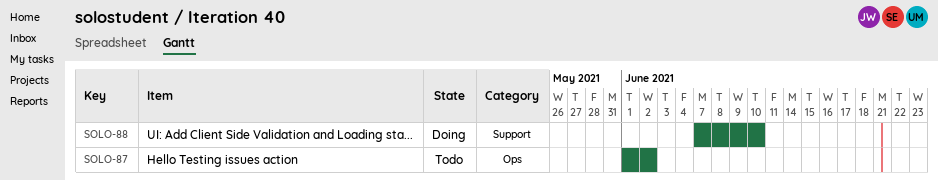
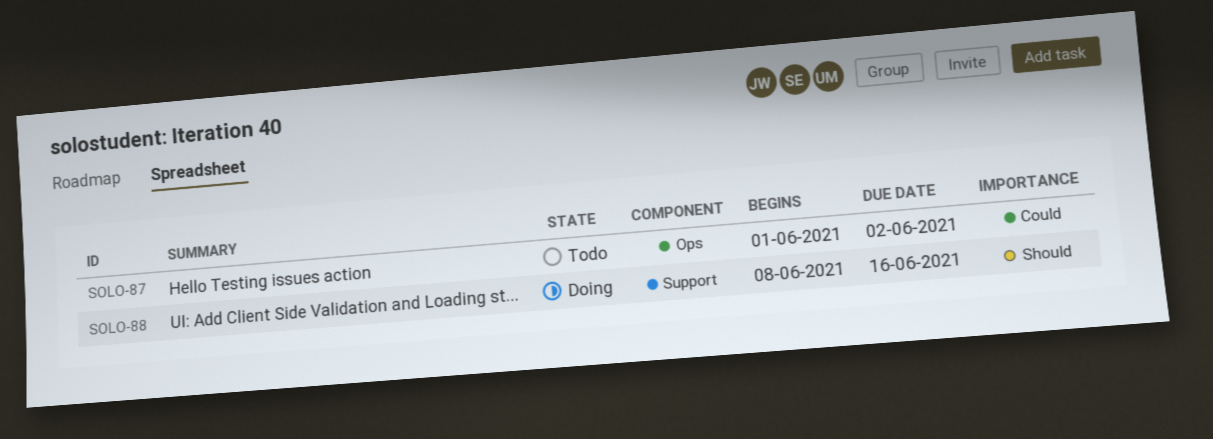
SOLO-88, start: Jun 7 -> Jun 8
SOLO-88, due: Jun 10 -> Jun 16

